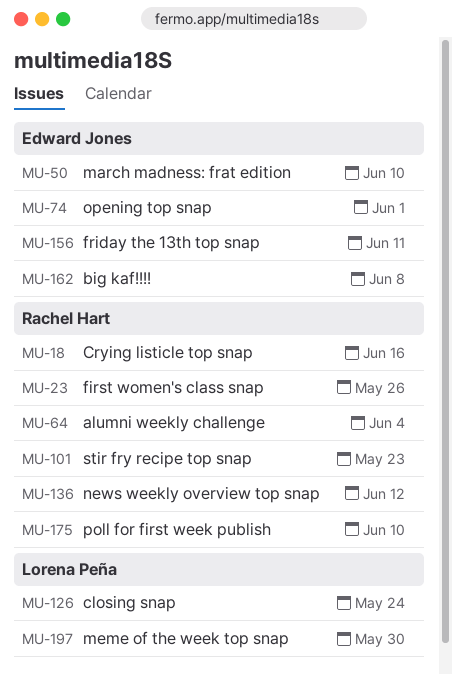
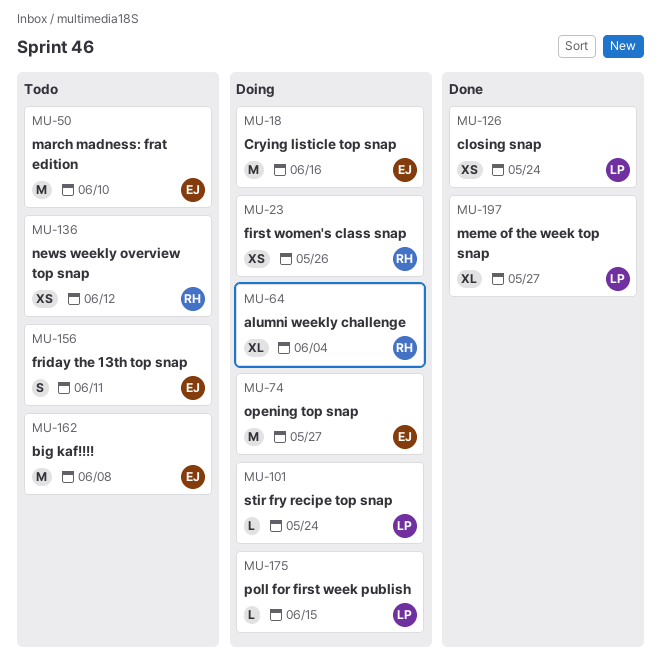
MU-18, owner: Rachel Hart -> Edward Jones
MU-74, due: Jun 1 -> May 27
MU-101, owner: Rachel Hart -> Lorena Peña
MU-101, due: May 23 -> May 24
MU-175, owner: Rachel Hart -> Lorena Peña
MU-175, due: Jun 10 -> Jun 15
MU-197, due: May 30 -> May 27

